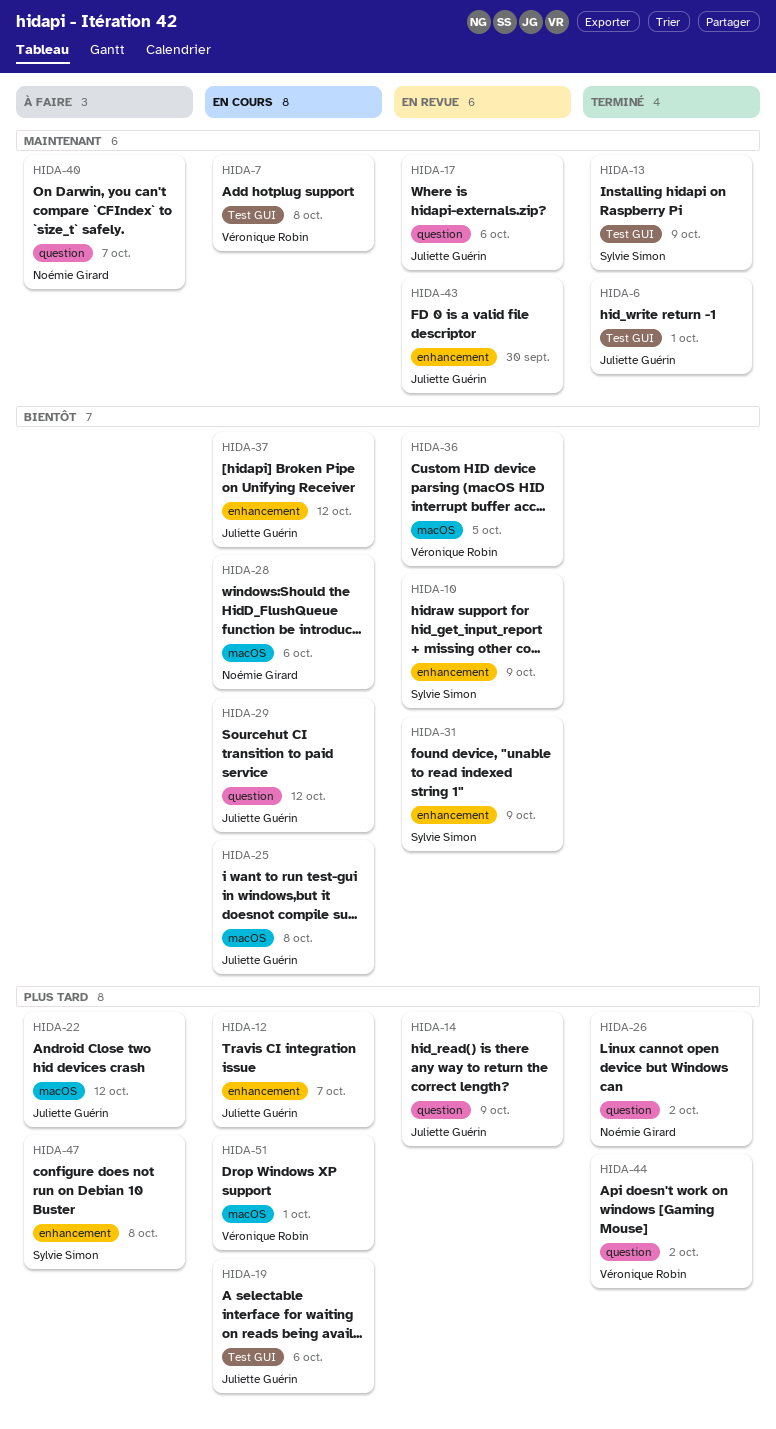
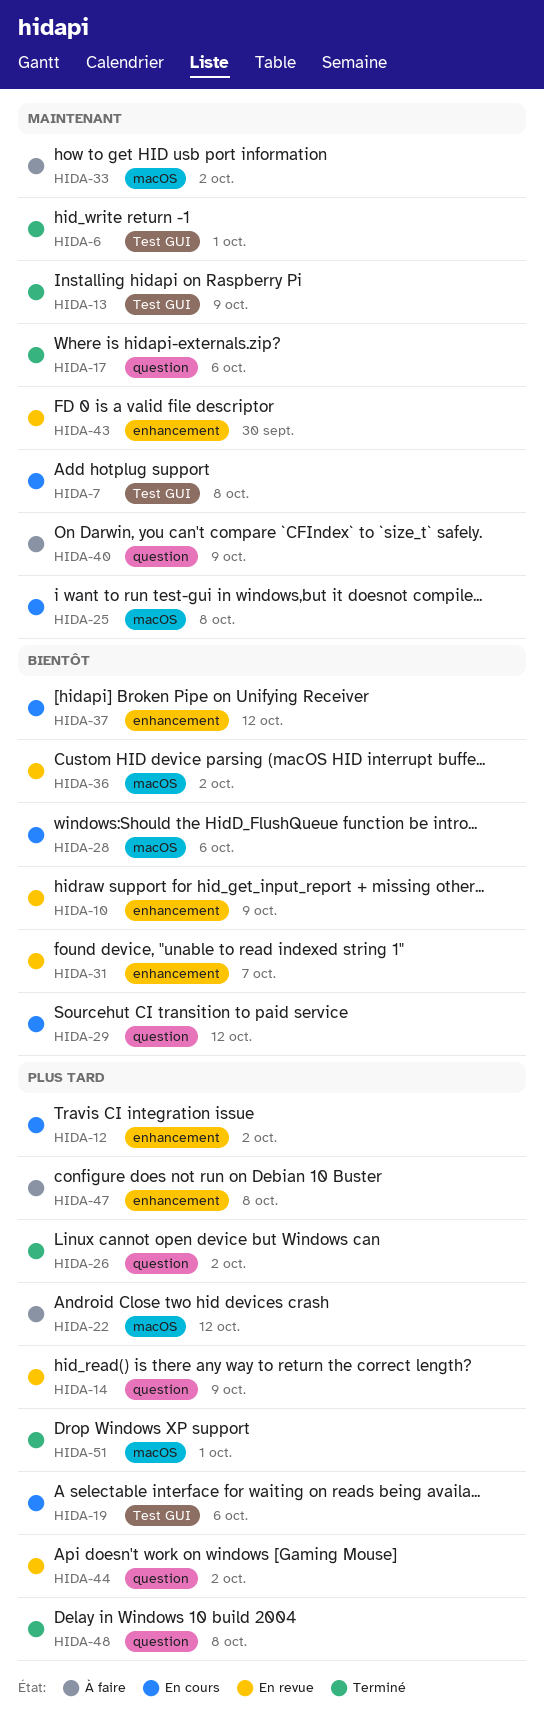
HIDA-12, due: Oct 7 -> Oct 2
HIDA-17, status: En revue -> Terminé
HIDA-25, priority: Bientôt -> Maintenant
HIDA-31, due: Oct 9 -> Oct 7
HIDA-33: none -> present
HIDA-36, due: Oct 5 -> Oct 2
HIDA-40, due: Oct 7 -> Oct 9
HIDA-44, status: Terminé -> En revue
HIDA-48: none -> present
HIDA-51, status: En cours -> Terminé

